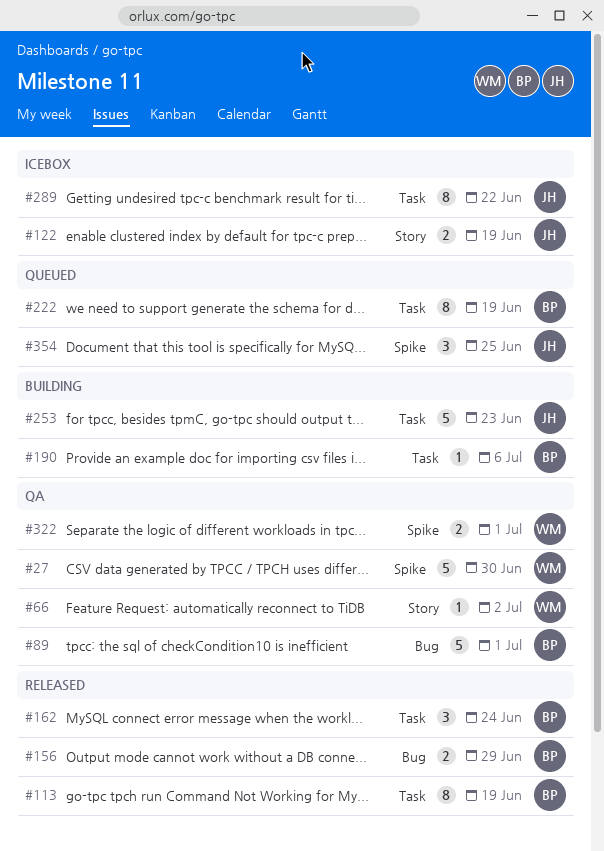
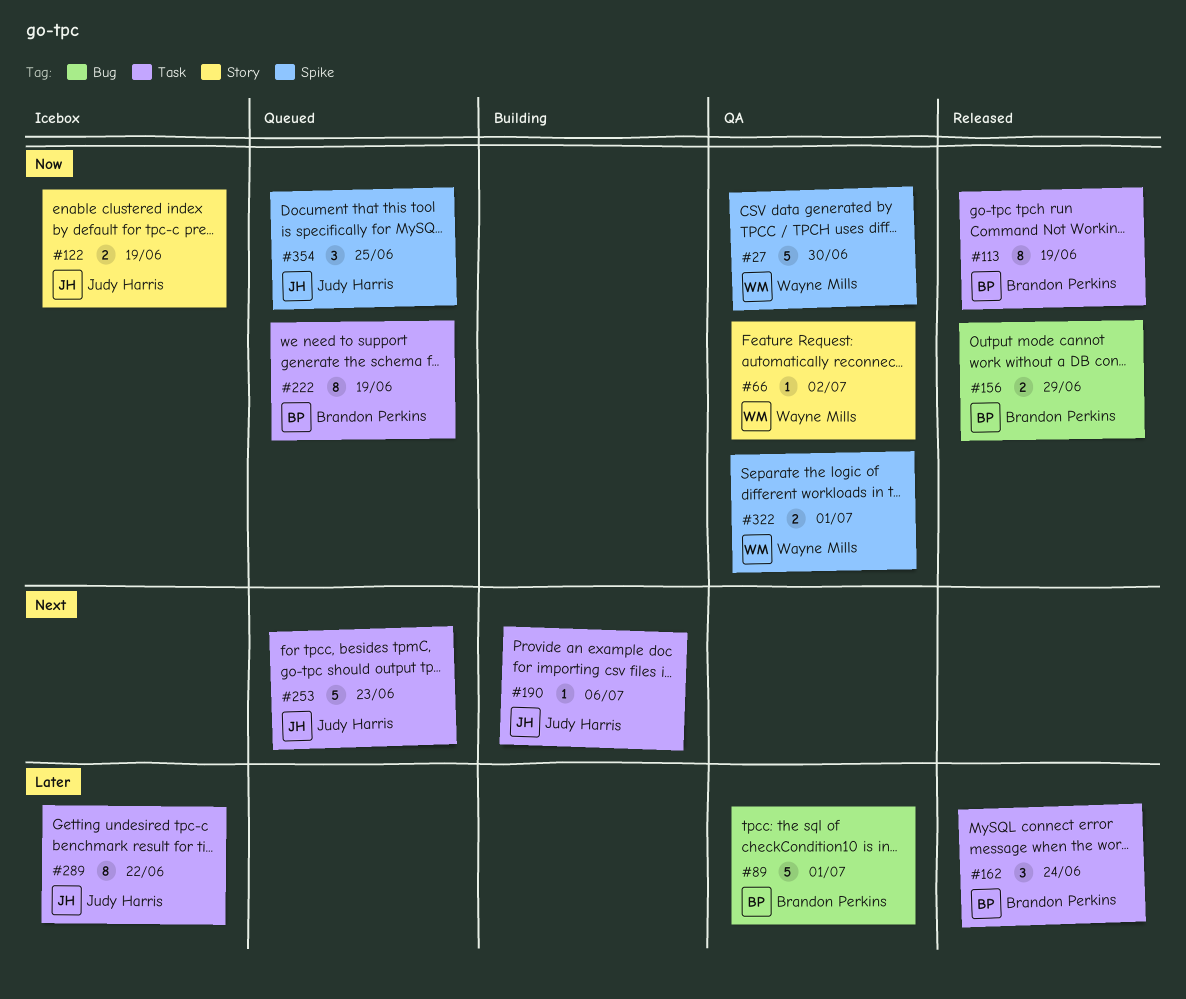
#190, owner: Brandon Perkins -> Judy Harris
#253, status: Building -> Queued

